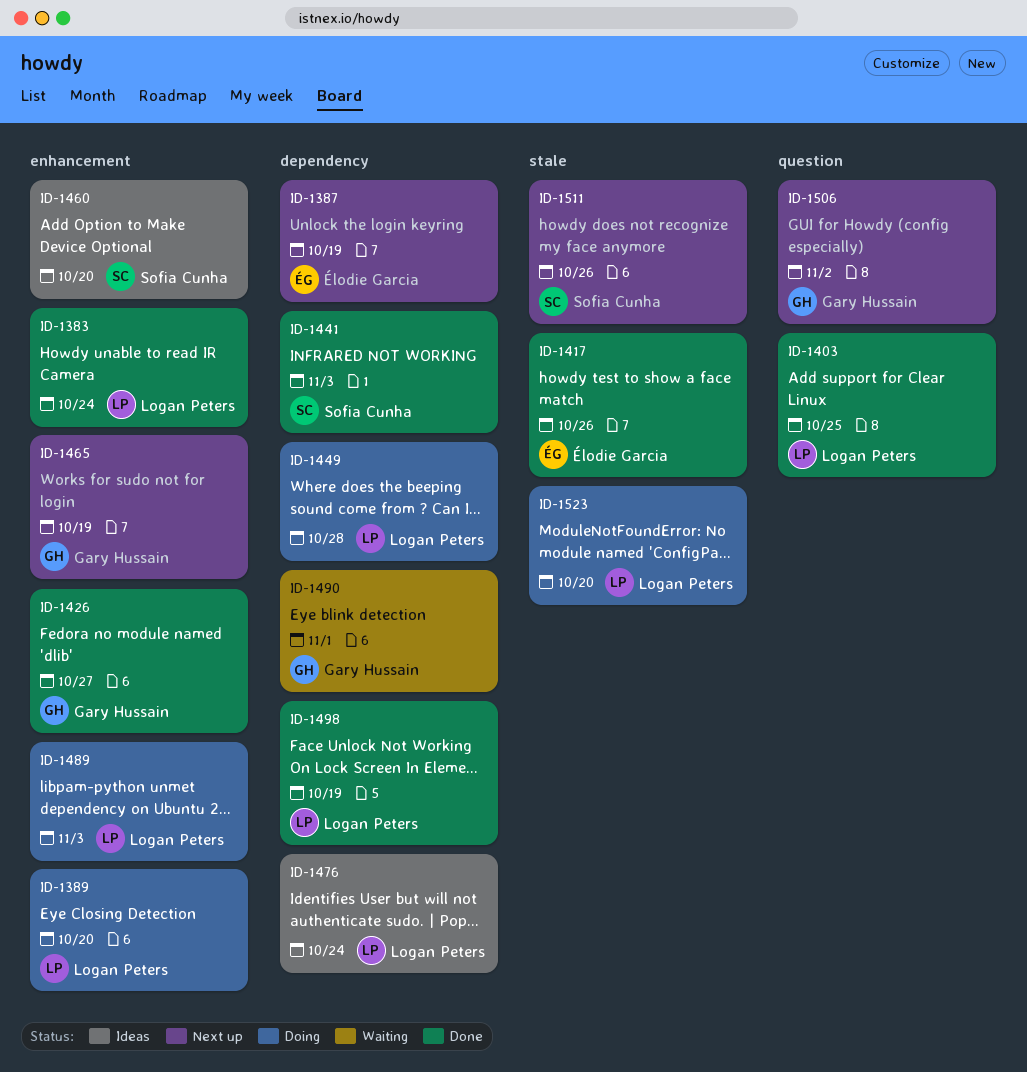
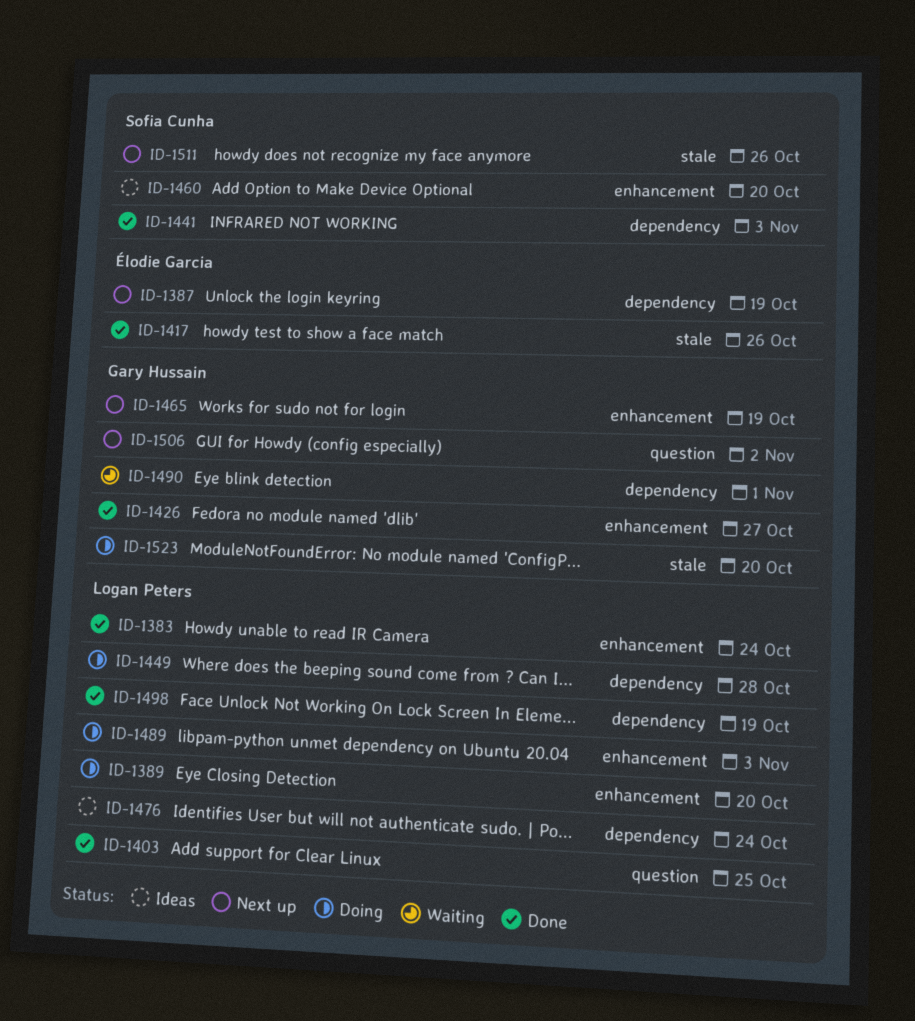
ID-1523, owner: Logan Peters -> Gary Hussain

